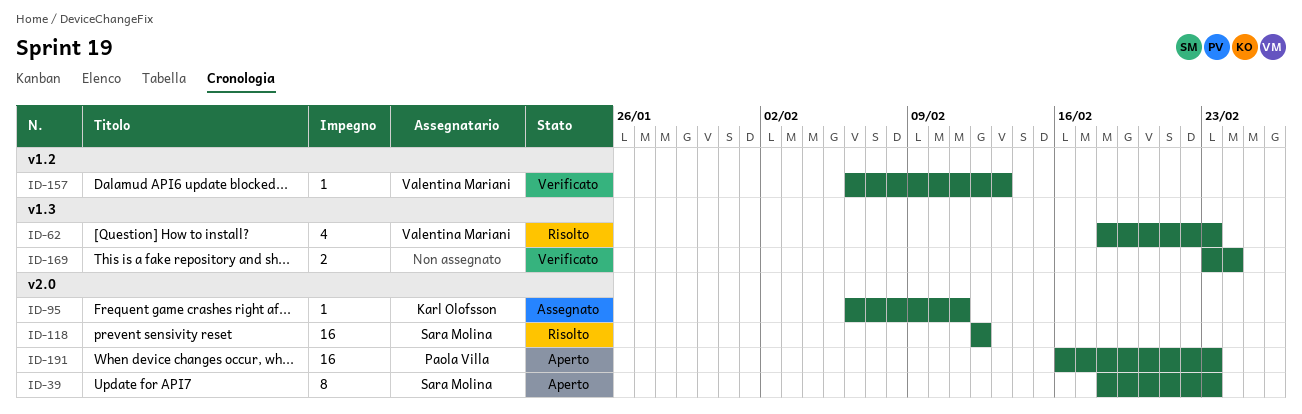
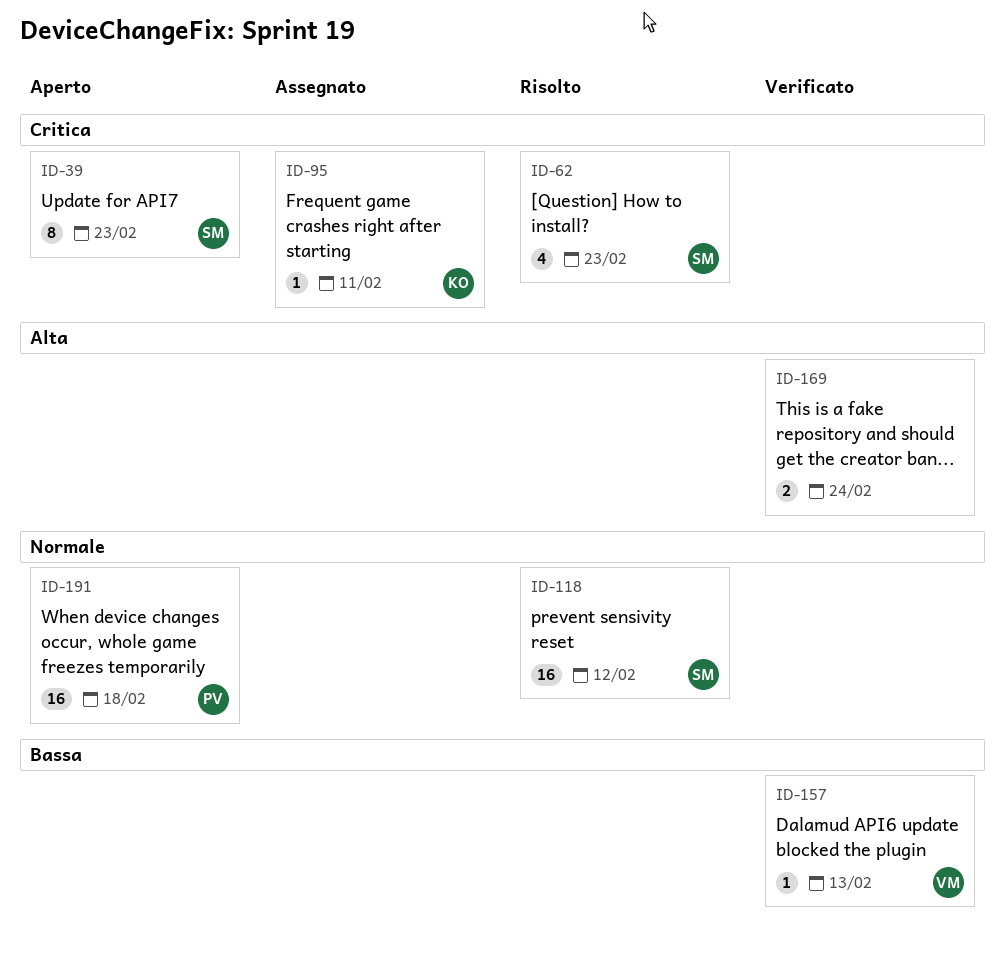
ID-62, owner: Valentina Mariani -> Sara Molina
ID-191, due: Feb 23 -> Feb 18

